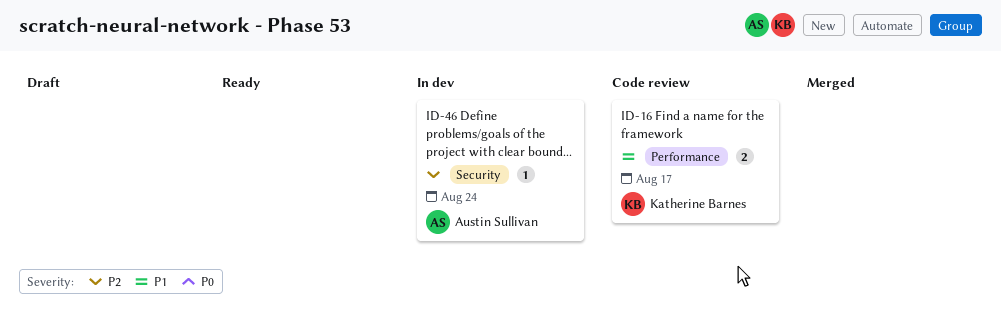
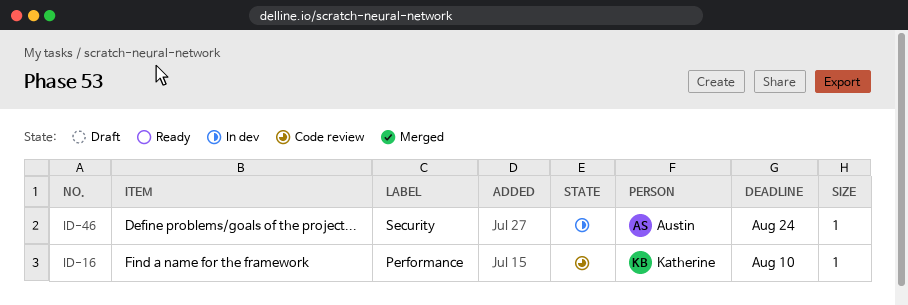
ID-16, estimate: 2 -> 1
ID-16, due: Aug 17 -> Aug 10

